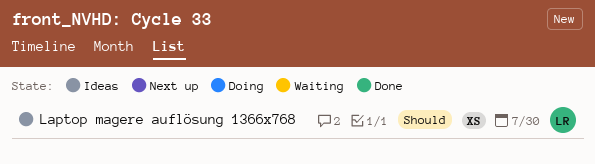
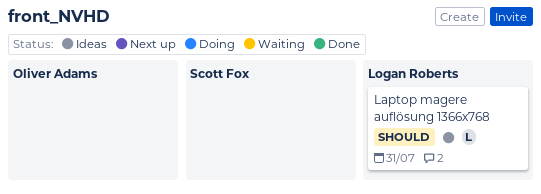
Laptop magere auflösung 1366x768, estimate: XS -> L
Laptop magere auflösung 1366x768, due: Jul 30 -> Jul 31

